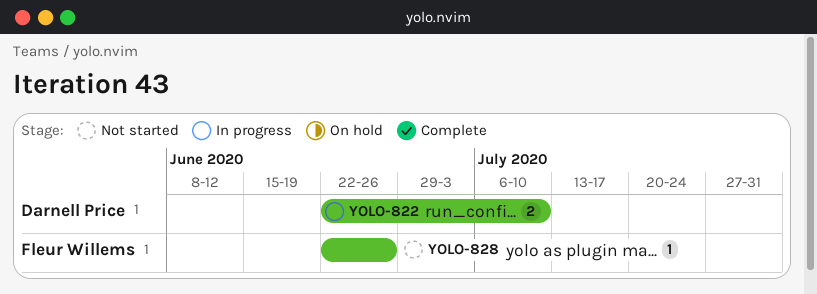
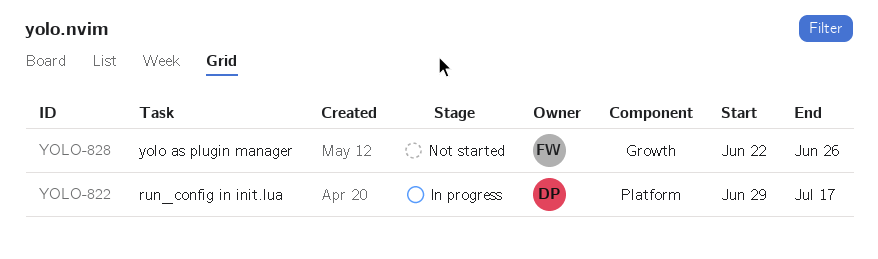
YOLO-822, start: Jun 22 -> Jun 29
YOLO-822, due: Jul 10 -> Jul 17

